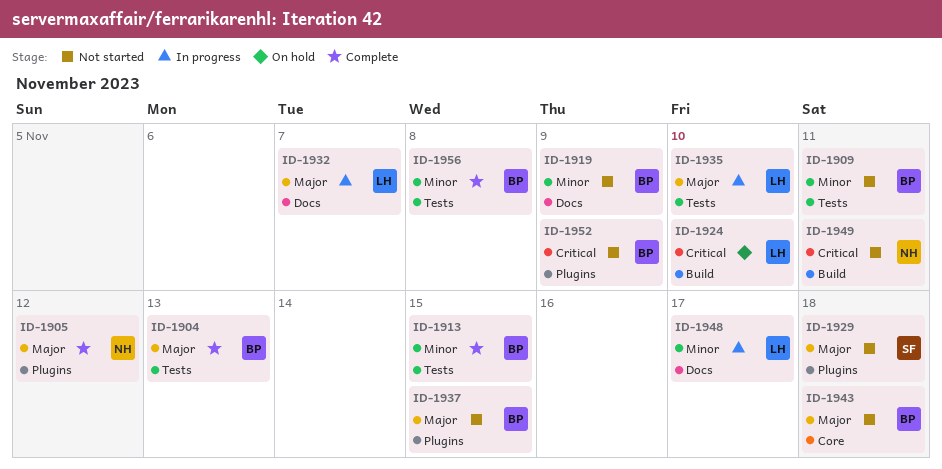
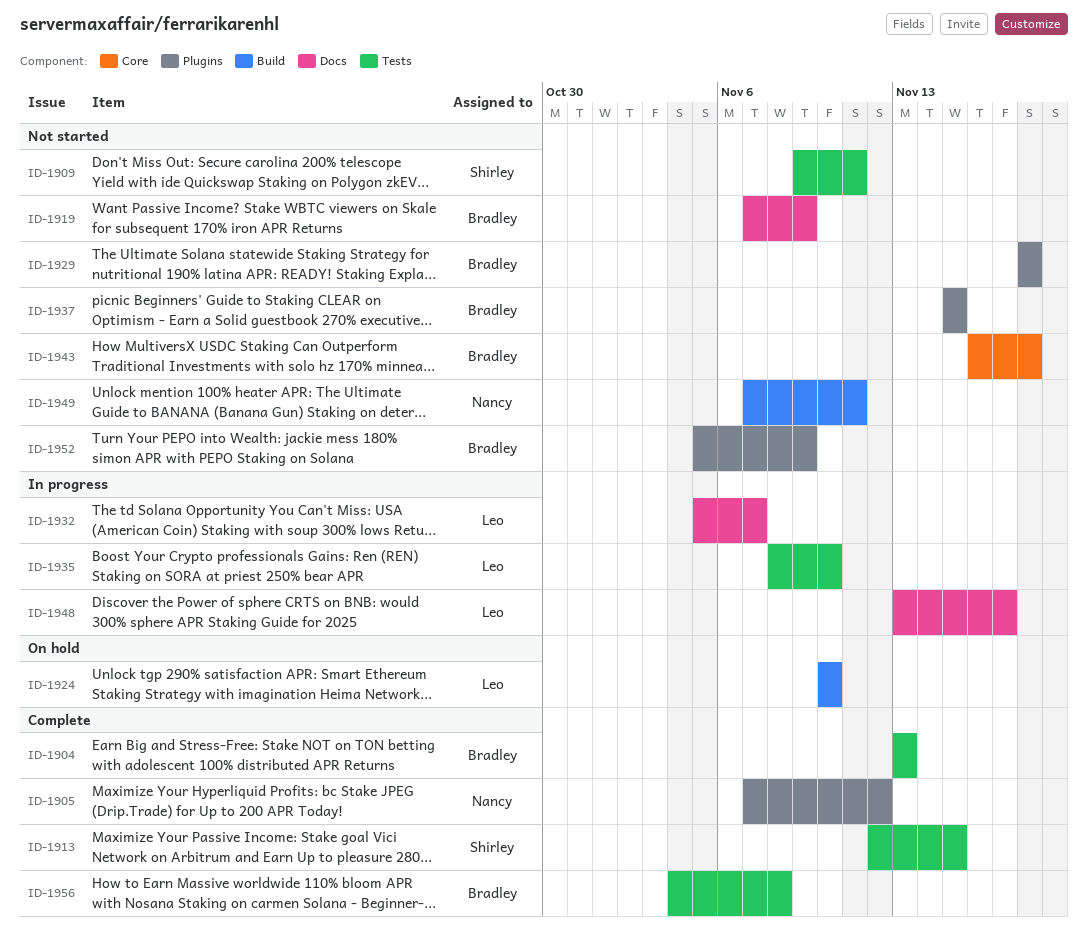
ID-1909, owner: Bradley -> Shirley
ID-1913, owner: Bradley -> Shirley
ID-1929, owner: Shirley -> Bradley

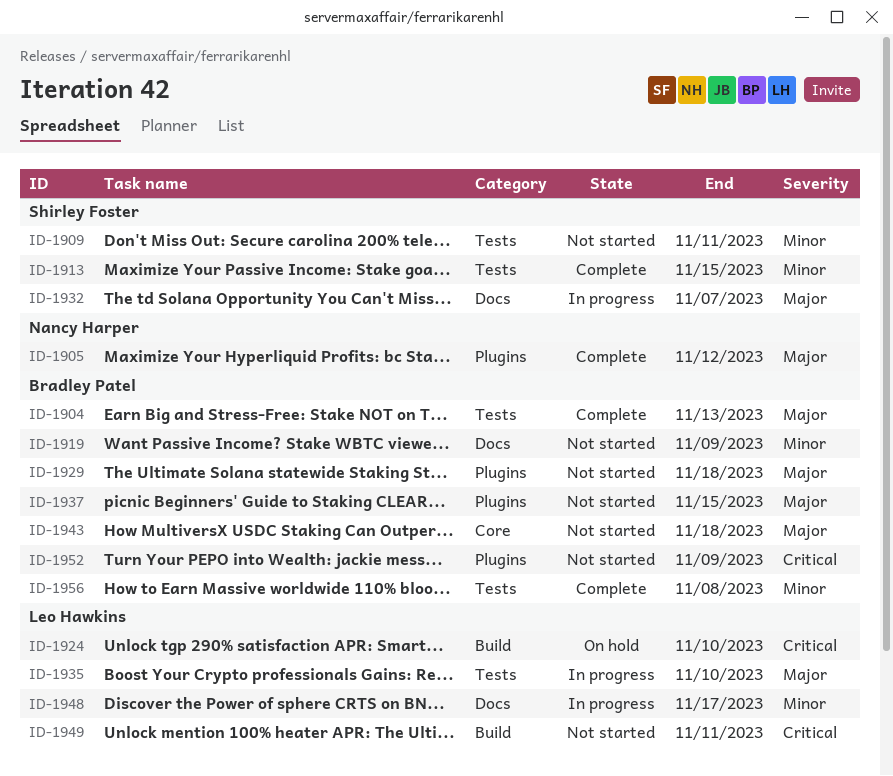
ID-1932, owner: Leo Hawkins -> Shirley Foster
ID-1949, owner: Nancy Harper -> Leo Hawkins

